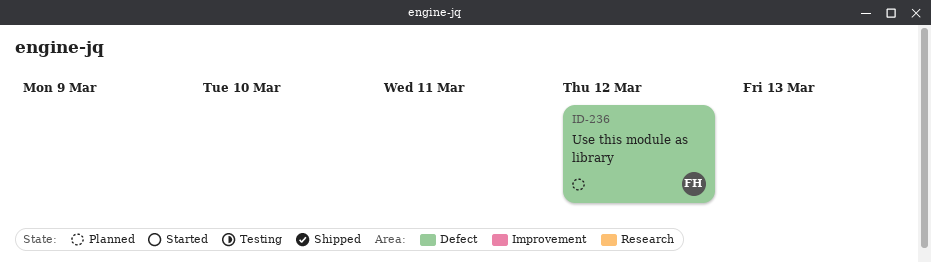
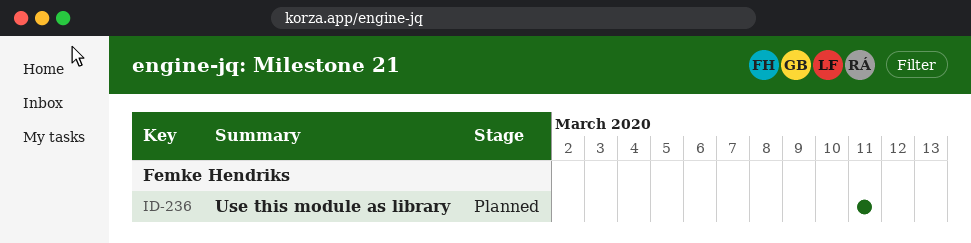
ID-236, due: Mar 12 -> Mar 11

